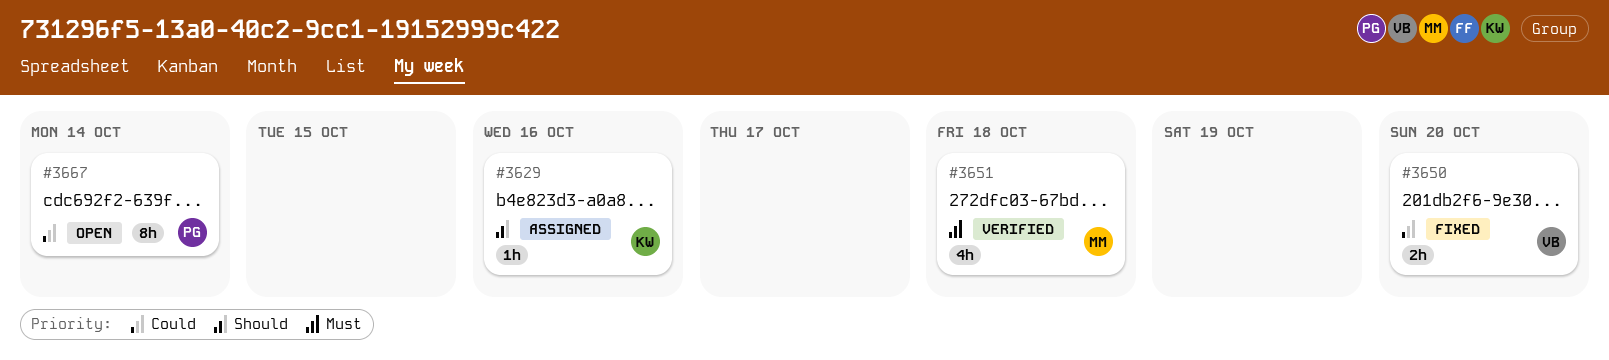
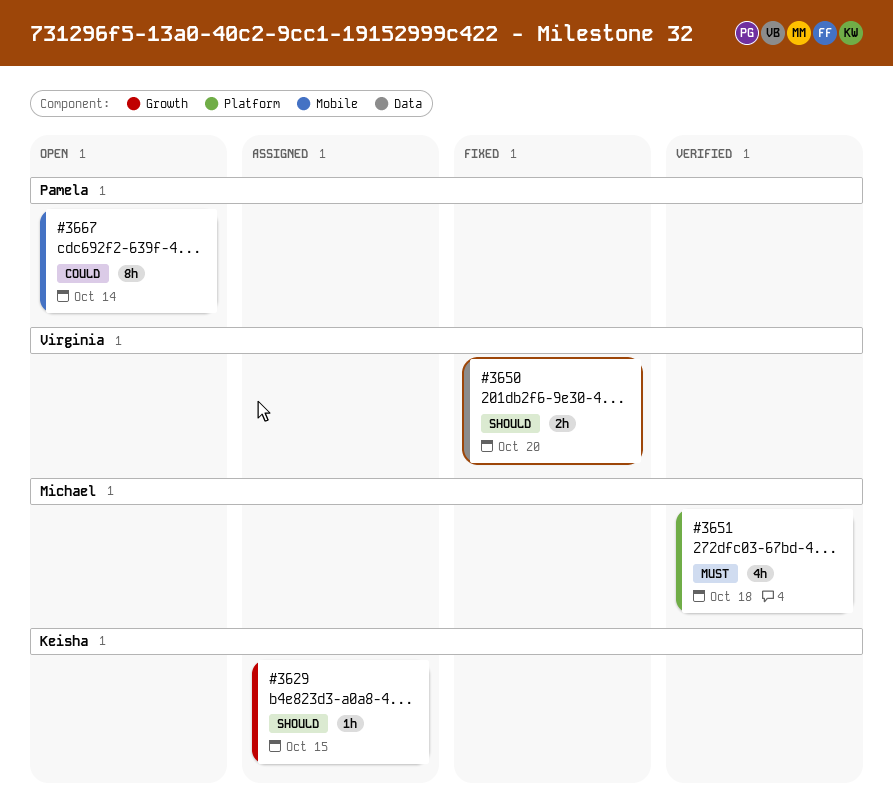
#3629, due: Oct 16 -> Oct 15
#3650, priority: Could -> Should

